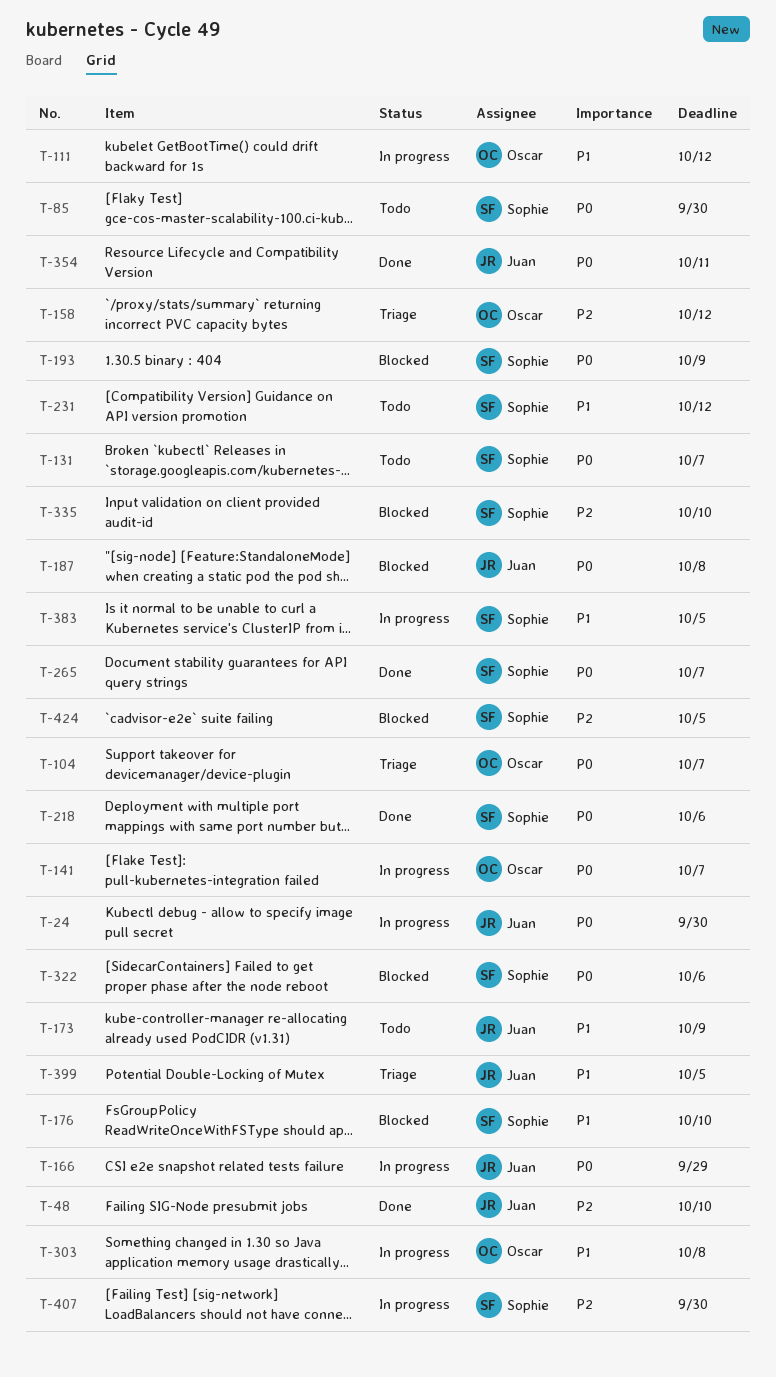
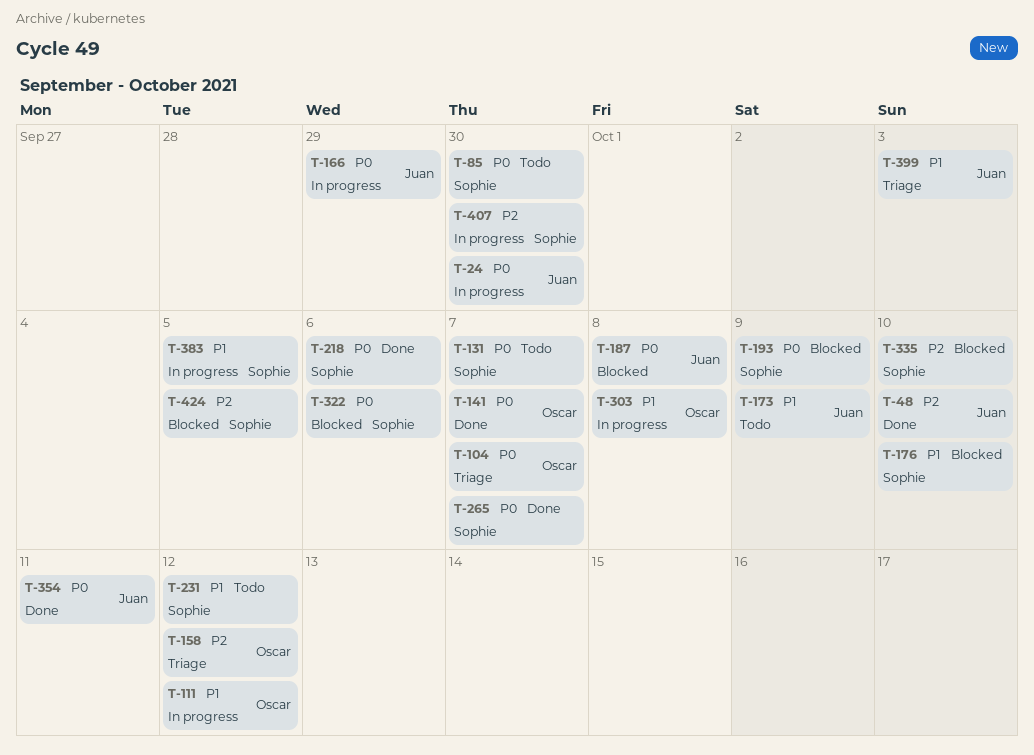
T-141, status: In progress -> Done
T-399, due: Oct 5 -> Oct 3

